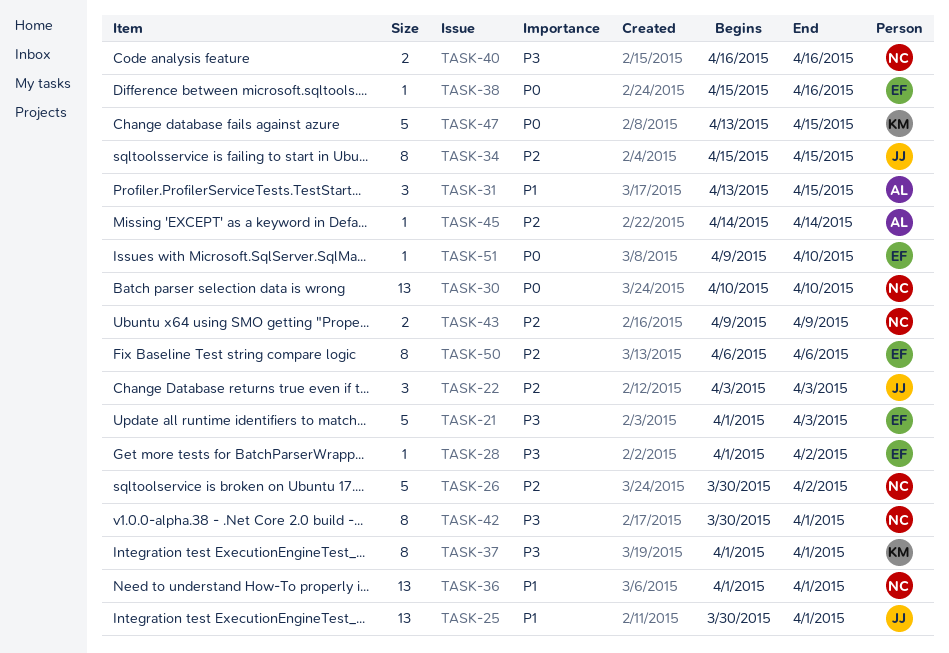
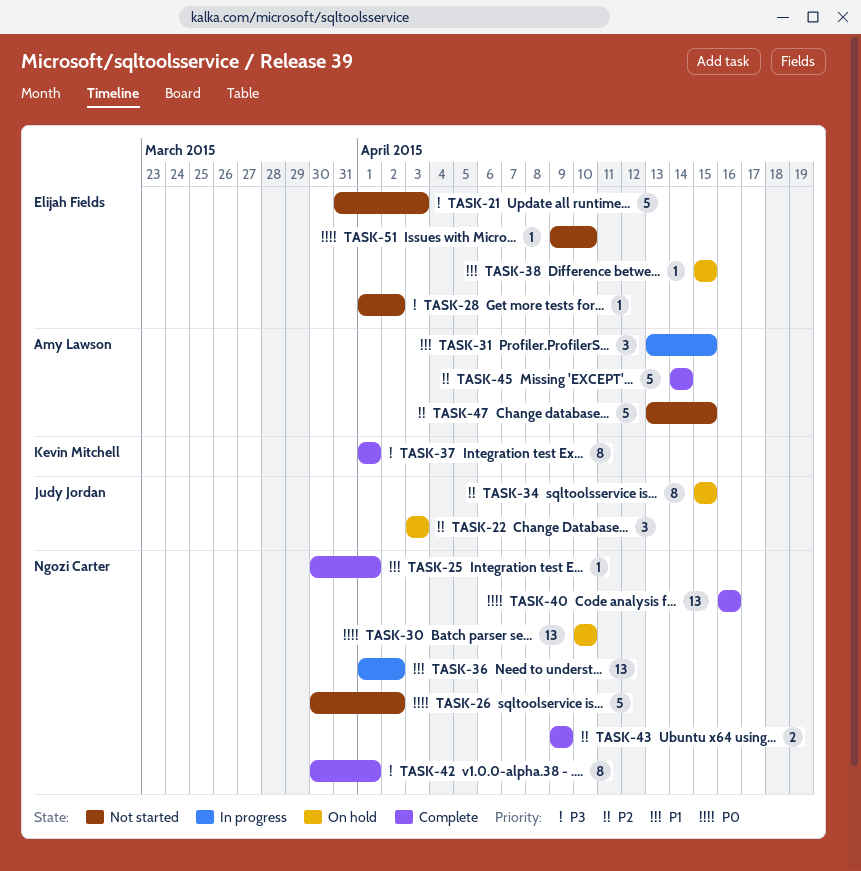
TASK-21, start: Apr 1 -> Mar 31
TASK-25, owner: Judy Jordan -> Ngozi Carter
TASK-25, estimate: 13 -> 1
TASK-26, priority: P2 -> P0
TASK-36, due: Apr 1 -> Apr 2
TASK-38, priority: P0 -> P1
TASK-38, due: Apr 16 -> Apr 15
TASK-40, priority: P3 -> P0
TASK-40, estimate: 2 -> 13
TASK-45, estimate: 1 -> 5
TASK-47, owner: Kevin Mitchell -> Amy Lawson
TASK-47, priority: P0 -> P2
TASK-50: present -> none

